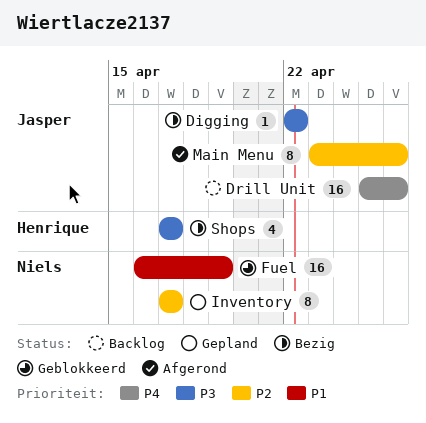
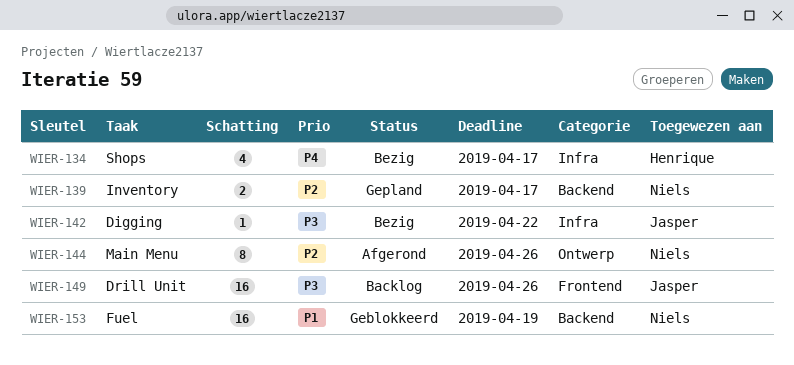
Drill Unit, priority: P4 -> P3
Inventory, estimate: 8 -> 2
Main Menu, owner: Jasper -> Niels
Shops, priority: P3 -> P4

